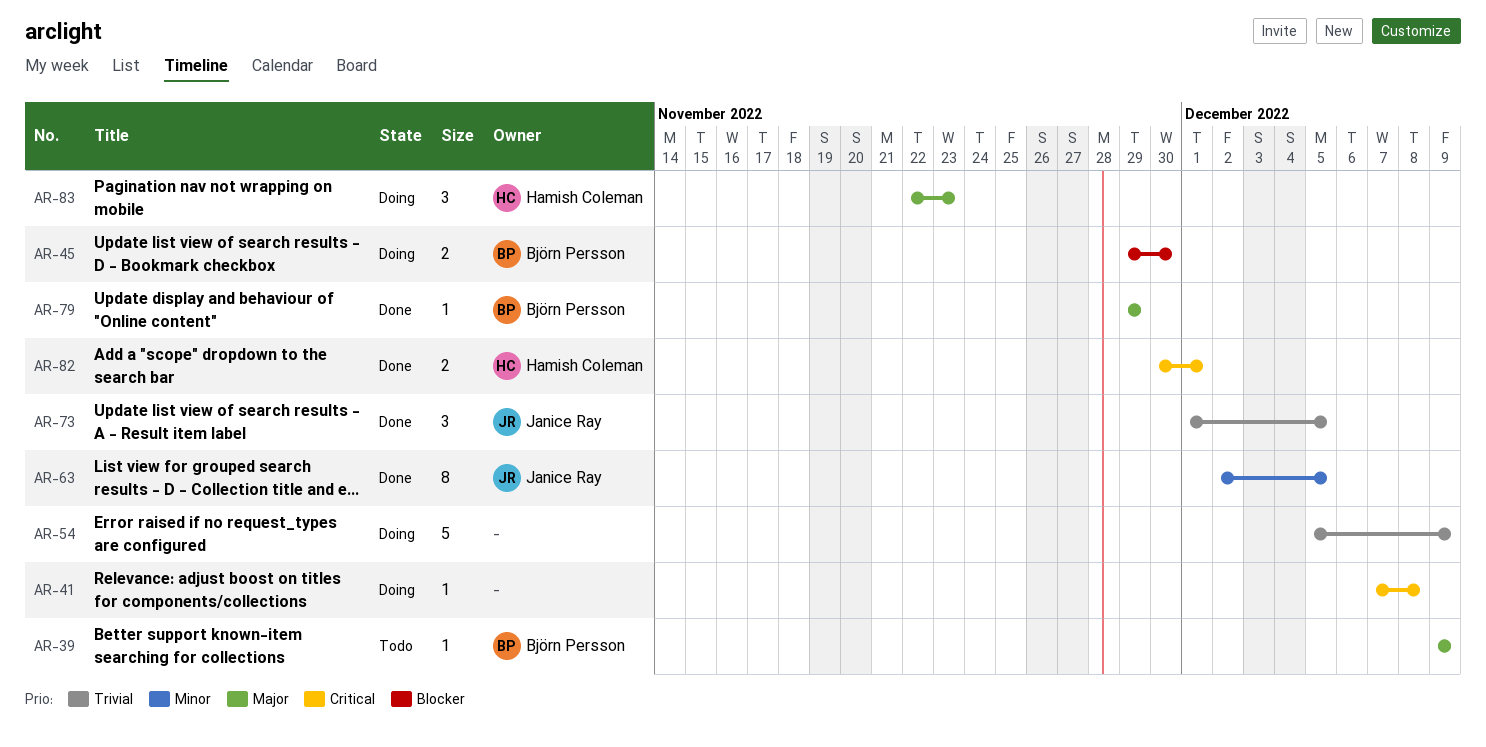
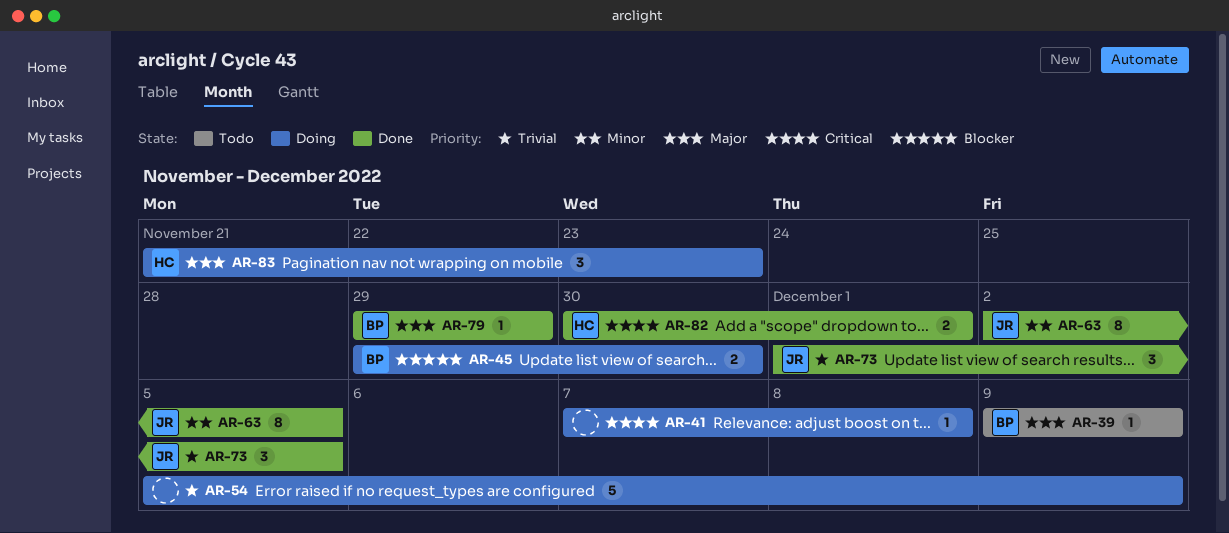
AR-83, start: Nov 22 -> Nov 21

